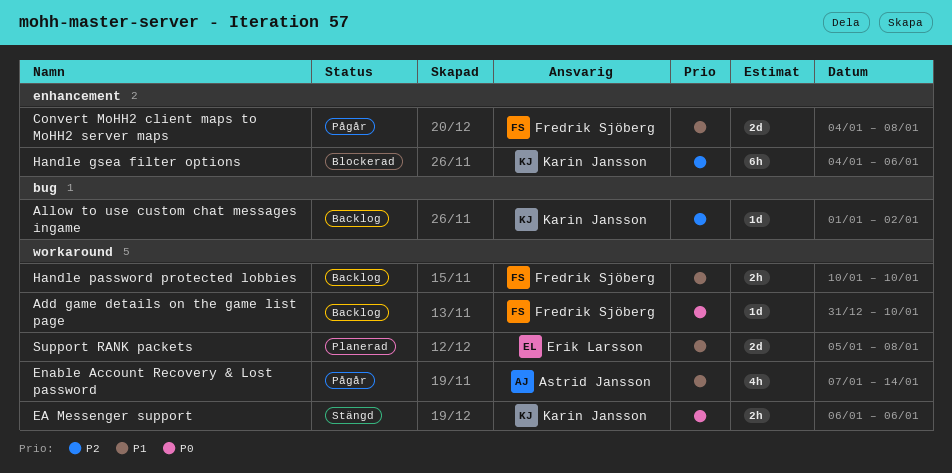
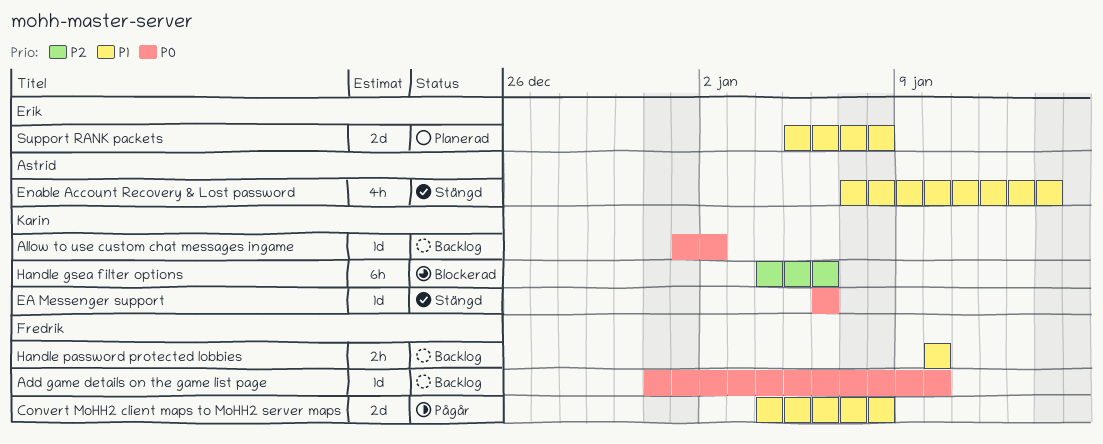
Allow to use custom chat messages ingame, priority: P2 -> P0
EA Messenger support, estimate: 2h -> 1d
Enable Account Recovery & Lost password, status: Pågår -> Stängd

